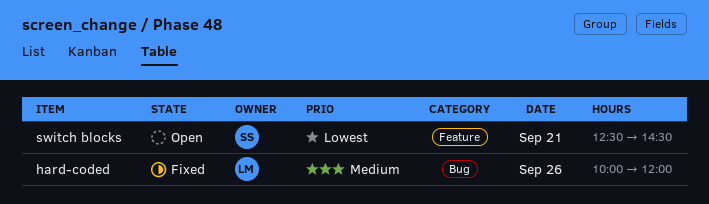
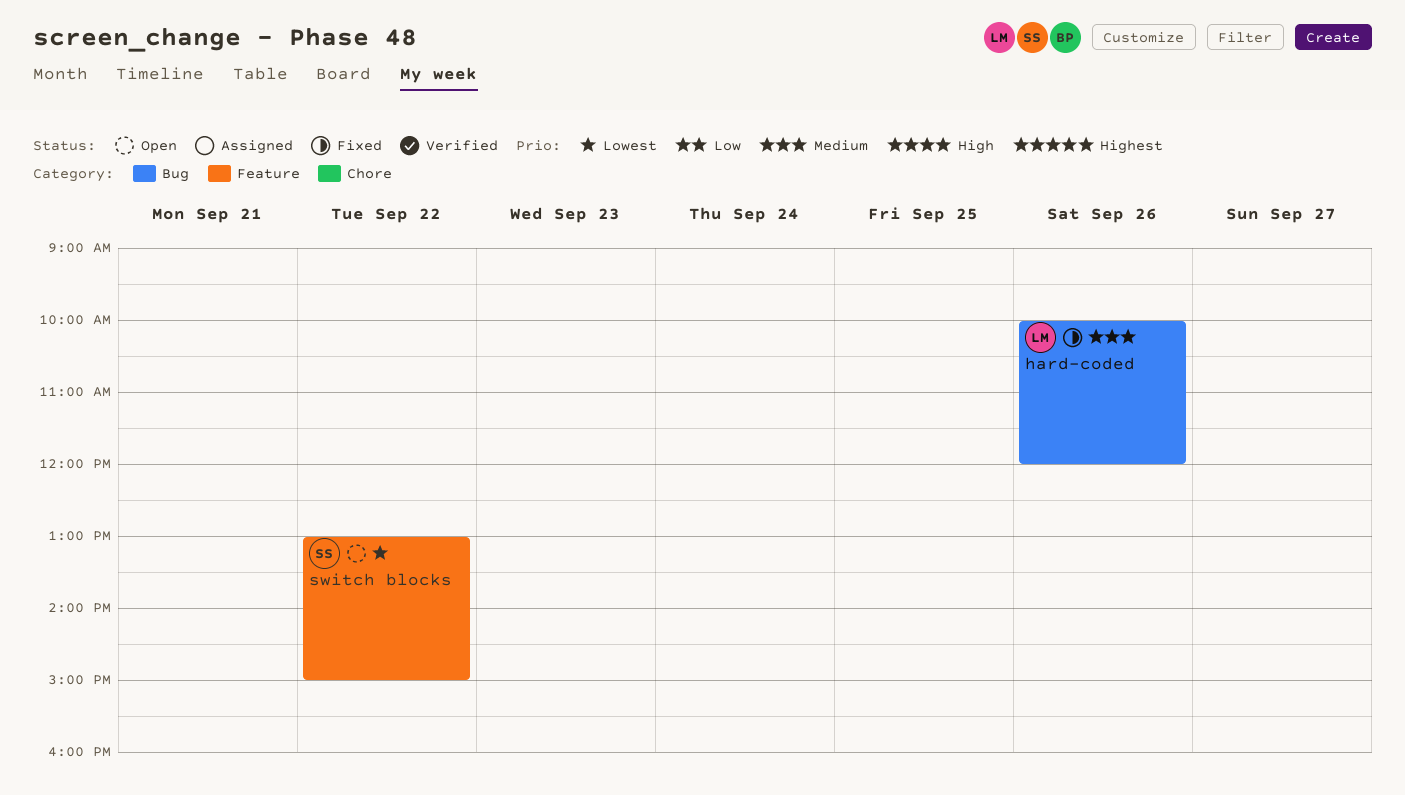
switch blocks, day: Sep 21 -> Sep 22
switch blocks, begins: 12:30 -> 13:00
switch blocks, ends: 14:30 -> 15:00

